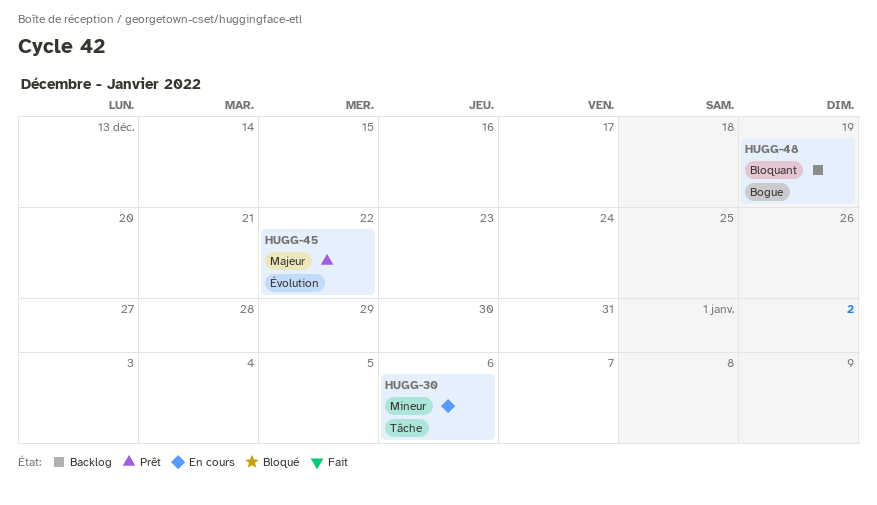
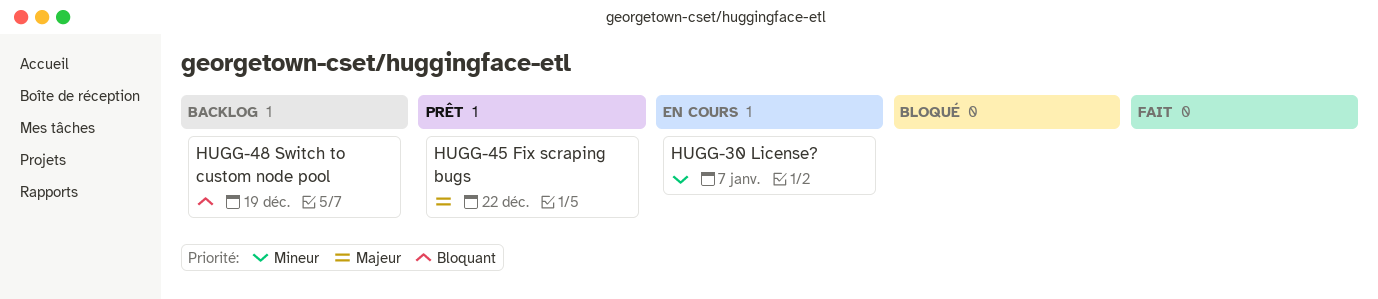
HUGG-30, due: Jan 6 -> Jan 7

